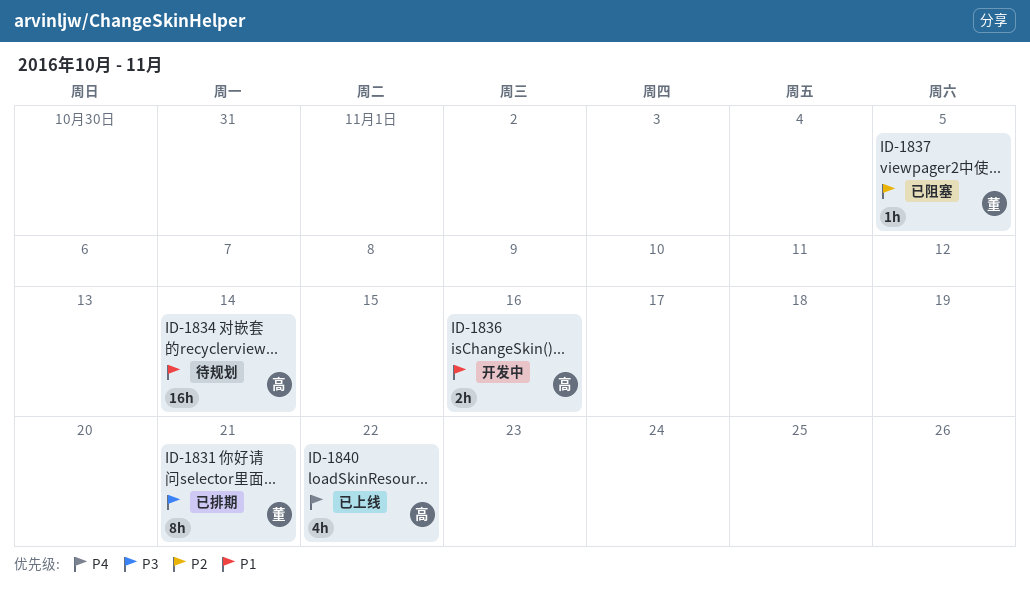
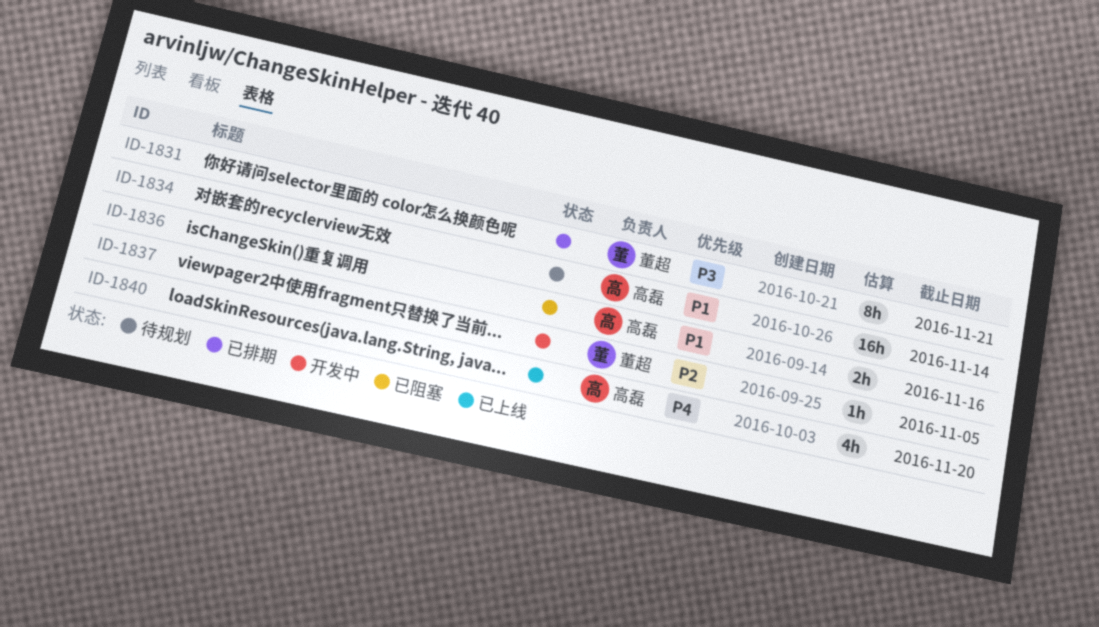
ID-1836, status: 开发中 -> 已阻塞
ID-1837, status: 已阻塞 -> 开发中
ID-1840, due: Nov 22 -> Nov 20

